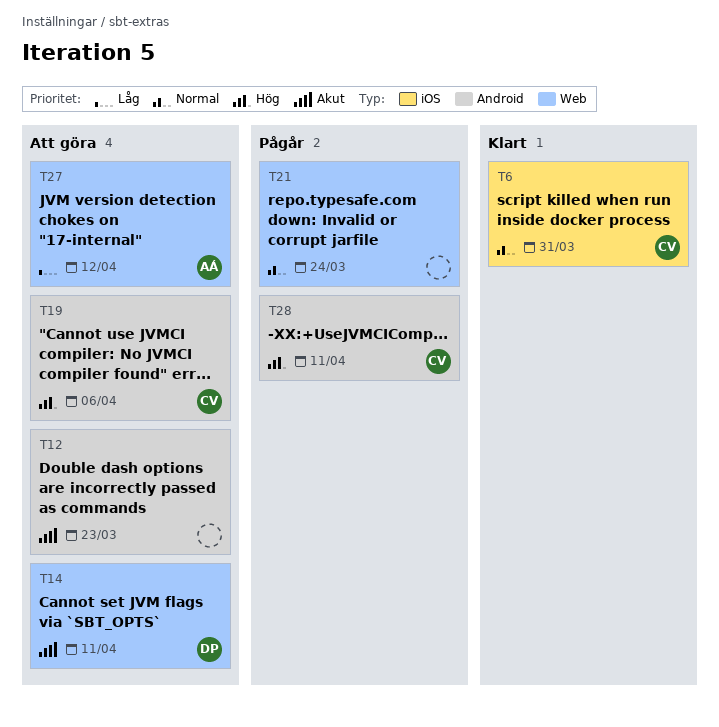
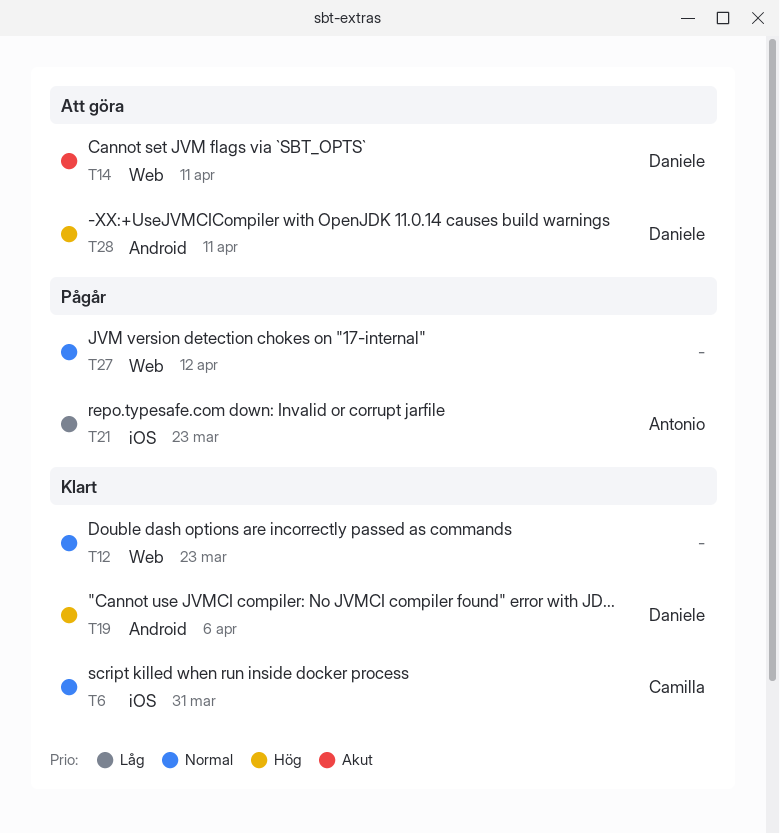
T12, status: Att göra -> Klart
T12, priority: Akut -> Normal
T12, label: Android -> Web
T19, status: Att göra -> Klart
T19, owner: Camilla -> Daniele
T21, owner: none -> Antonio
T21, priority: Normal -> Låg
T21, label: Web -> iOS
T21, due: Mar 24 -> Mar 23
T27, status: Att göra -> Pågår
T27, owner: Antonio -> none
T27, priority: Låg -> Normal
T28, status: Pågår -> Att göra
T28, owner: Camilla -> Daniele

